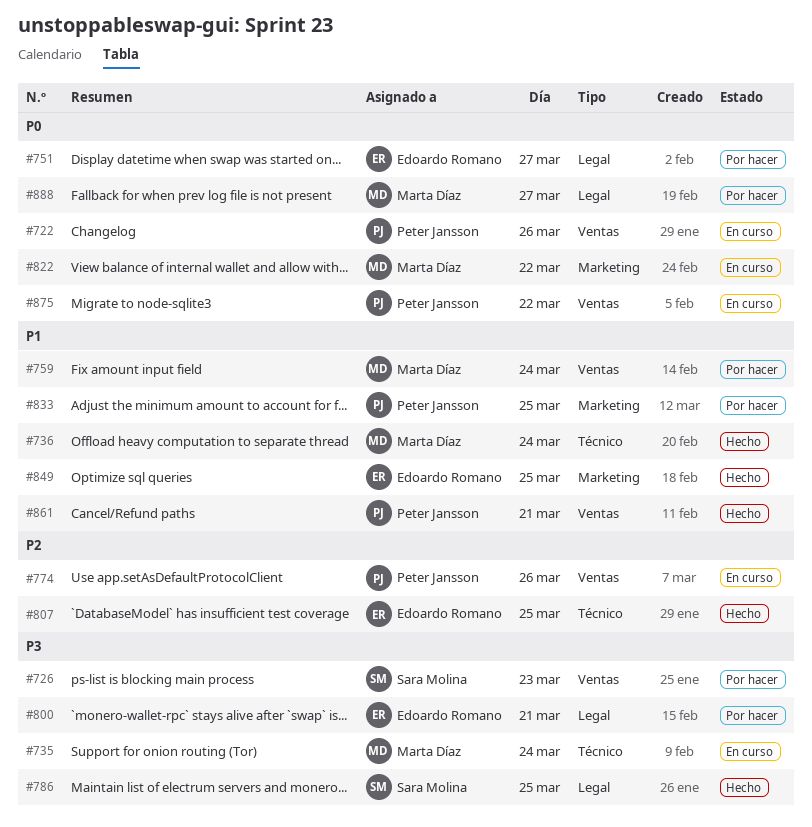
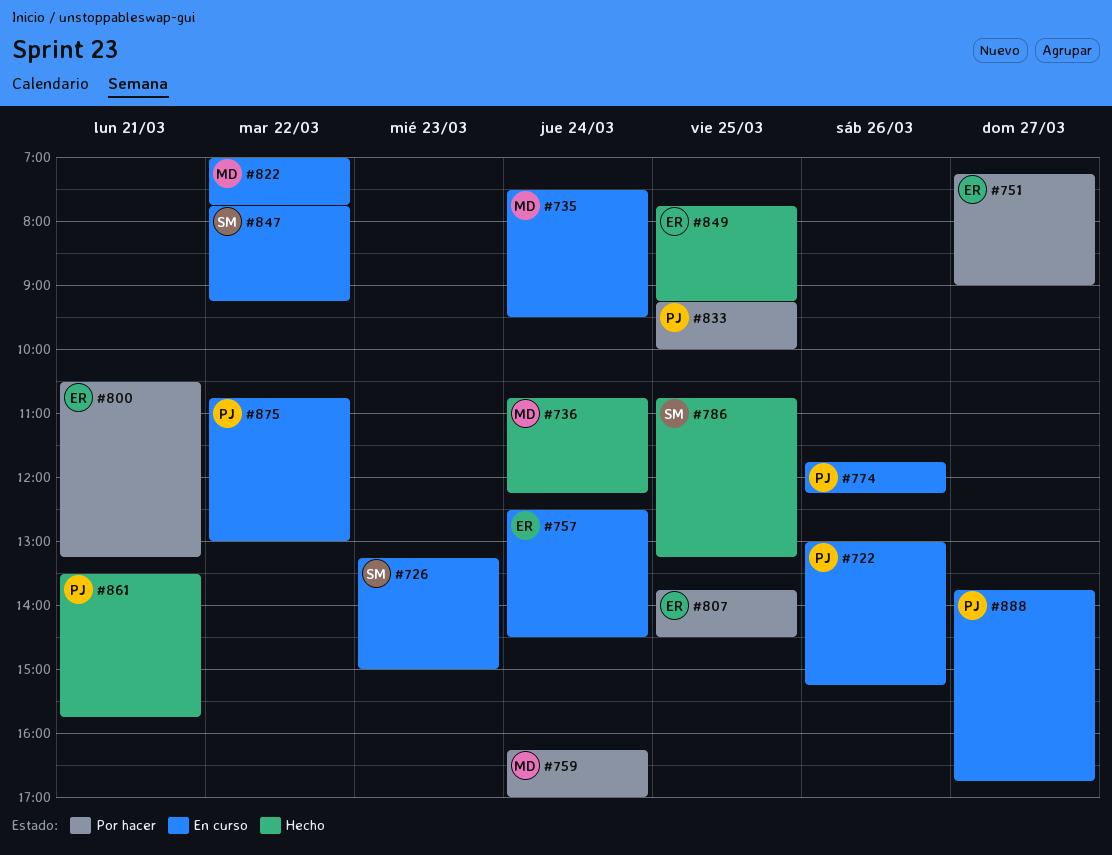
#726, status: Por hacer -> En curso
#757: none -> present
#807, status: Hecho -> Por hacer
#847: none -> present
#888, status: Por hacer -> En curso
#888, owner: Marta Díaz -> Peter Jansson

